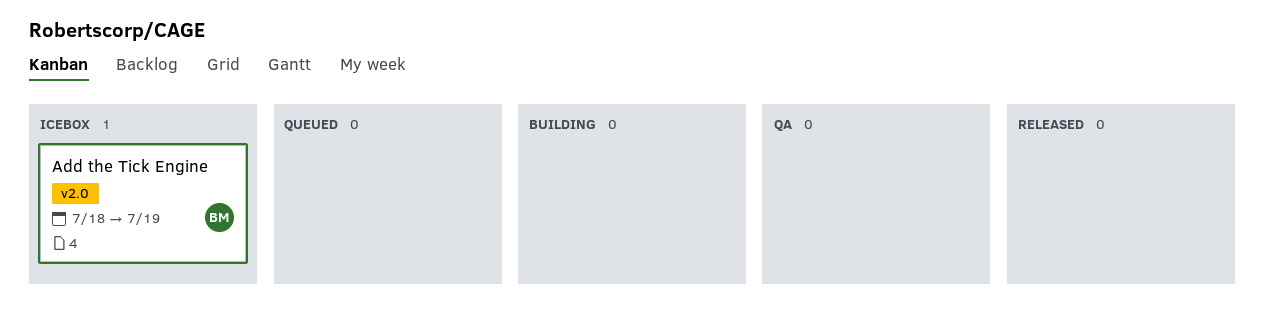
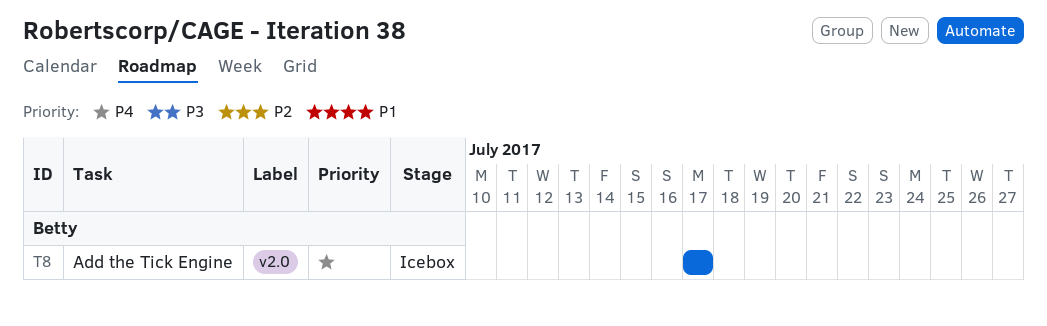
Add the Tick Engine, start: Jul 18 -> Jul 17
Add the Tick Engine, due: Jul 19 -> Jul 17

